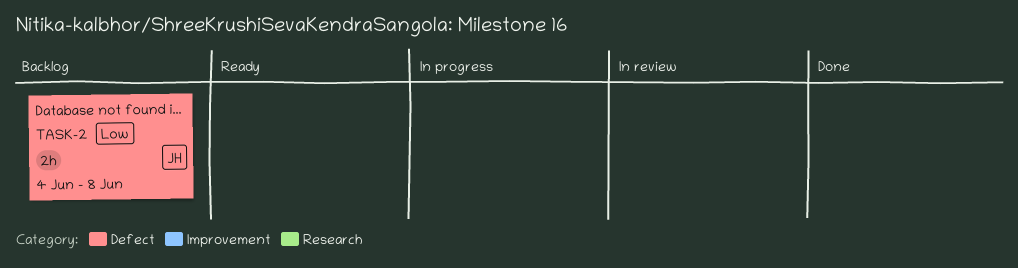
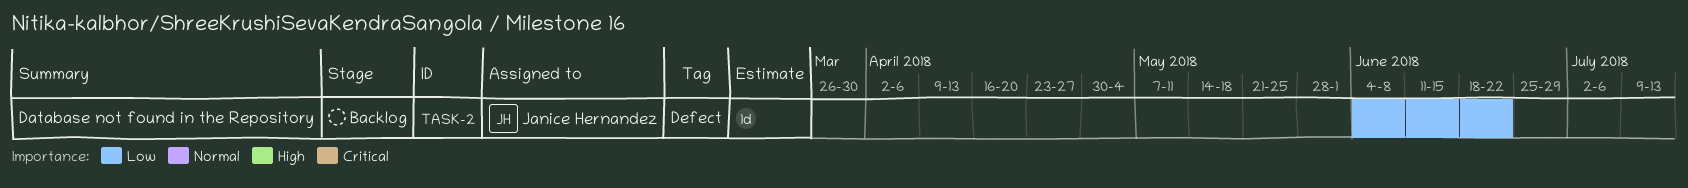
TASK-2, estimate: 2h -> 1d
TASK-2, due: Jun 8 -> Jun 22

